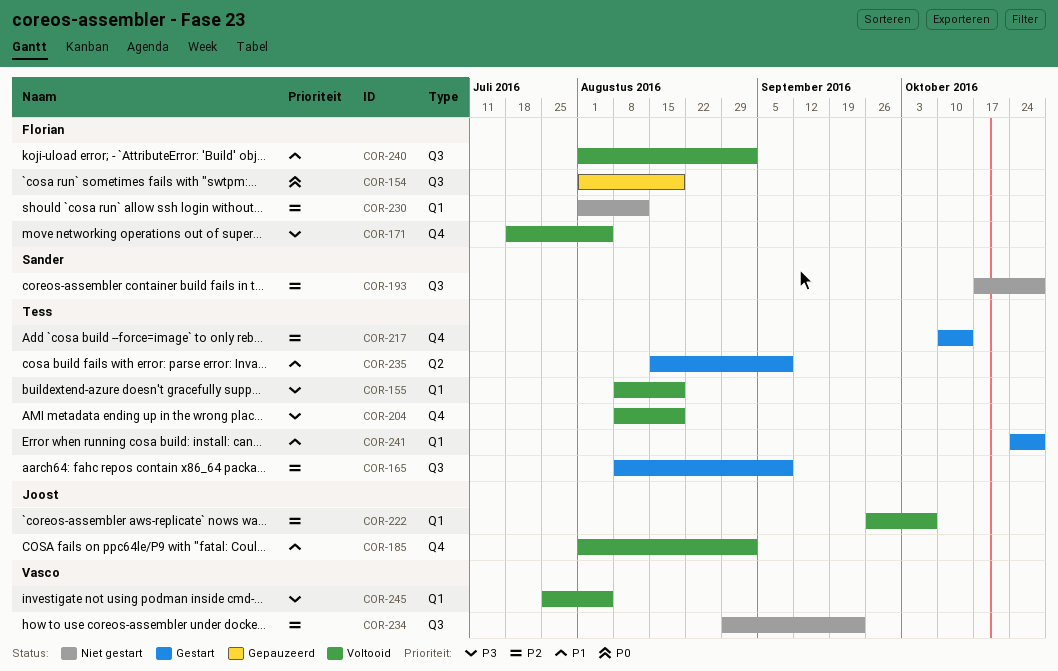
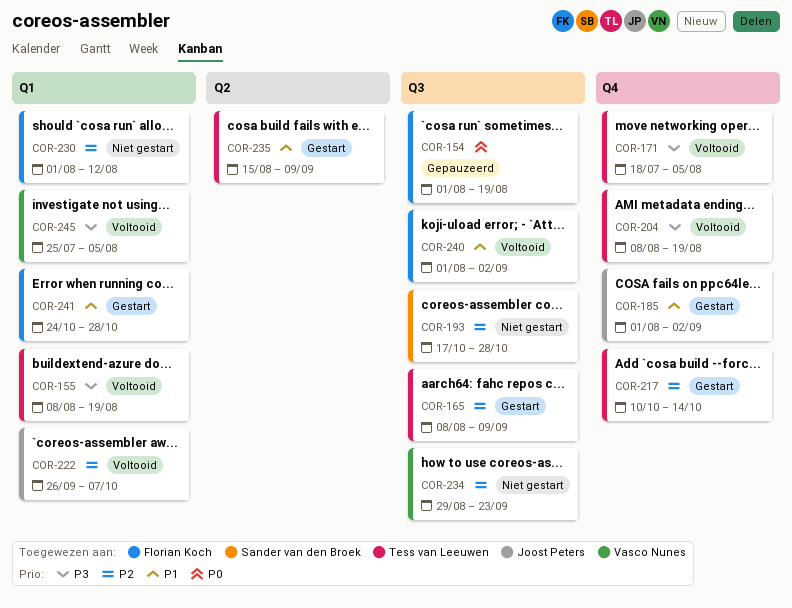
COR-171, owner: Florian Koch -> Tess van Leeuwen
COR-185, status: Voltooid -> Gestart
COR-241, owner: Tess van Leeuwen -> Florian Koch

